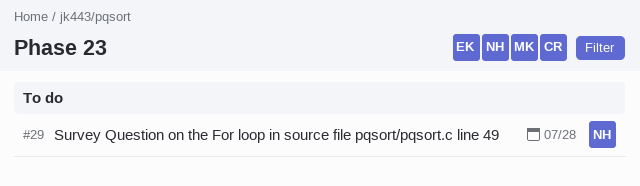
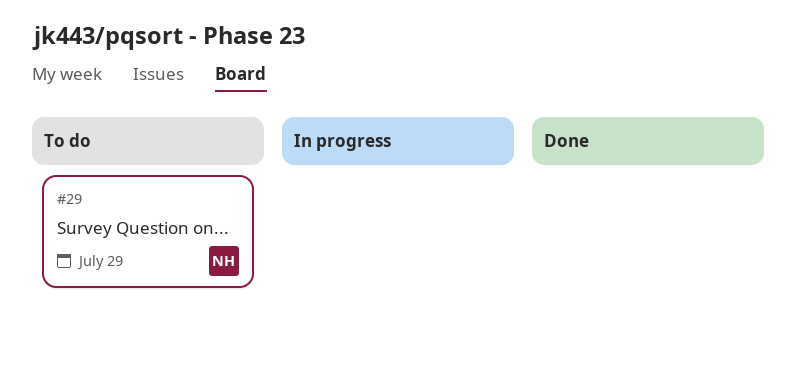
#29, due: Jul 28 -> Jul 29

